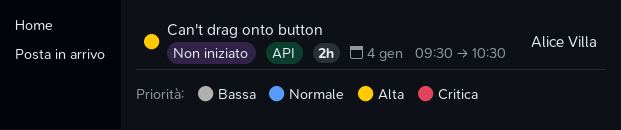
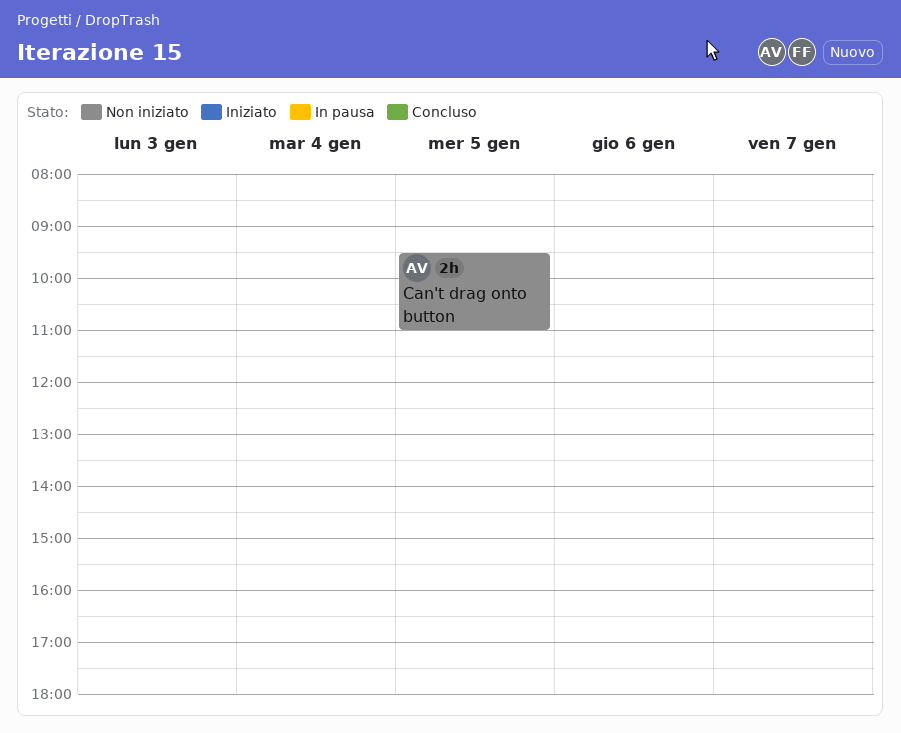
Can't drag onto button, day: Jan 4 -> Jan 5
Can't drag onto button, ends: 10:30 -> 11:00

